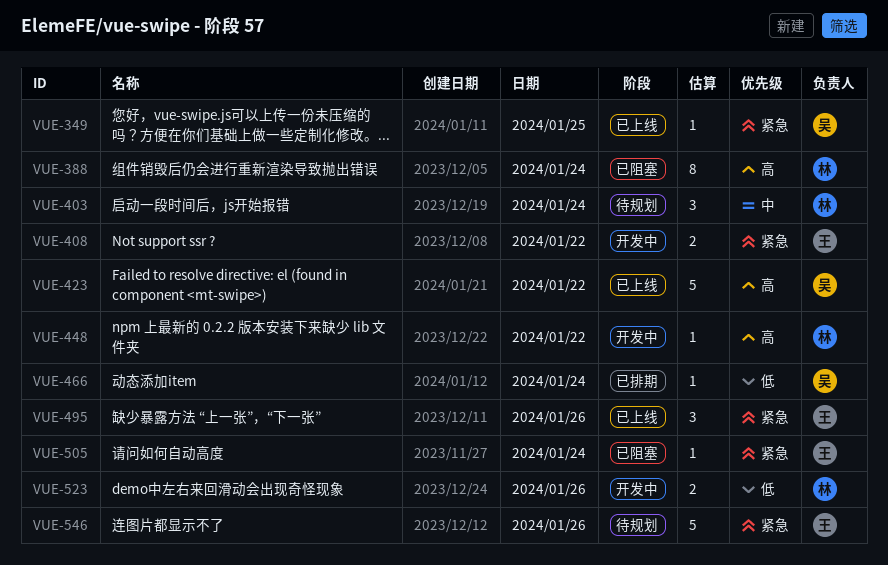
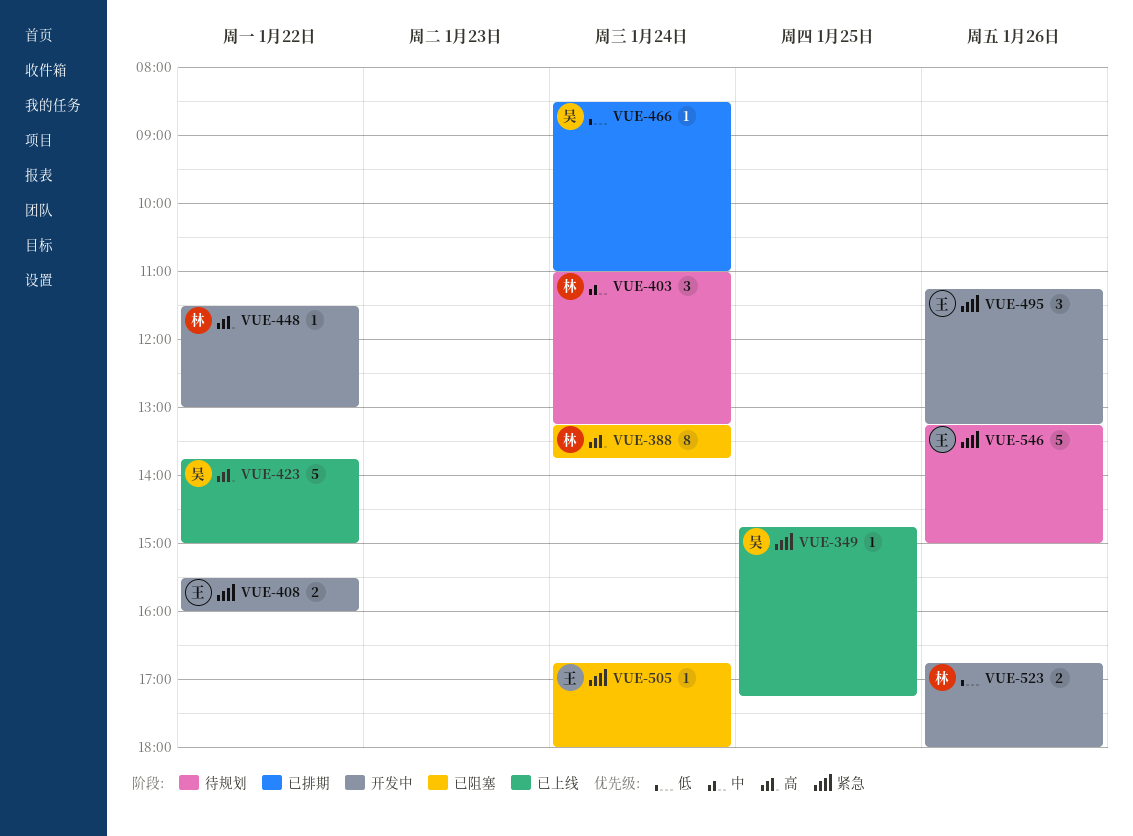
VUE-495, status: 已上线 -> 开发中

